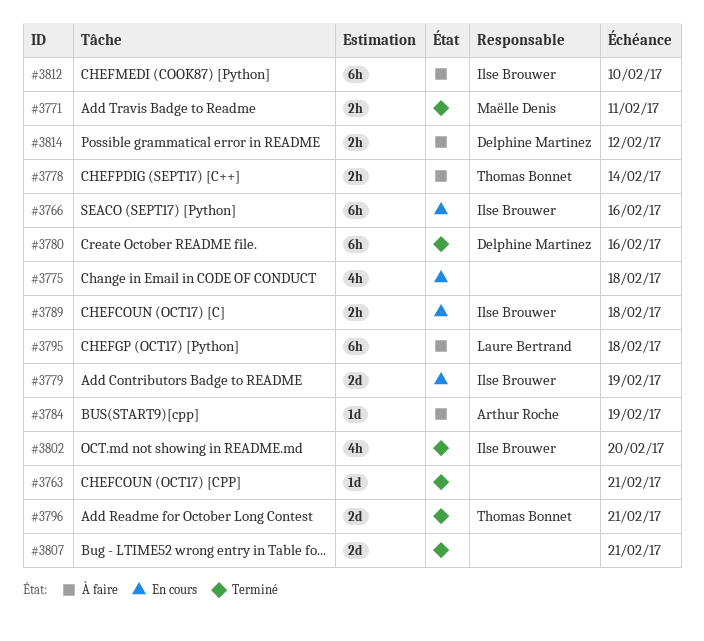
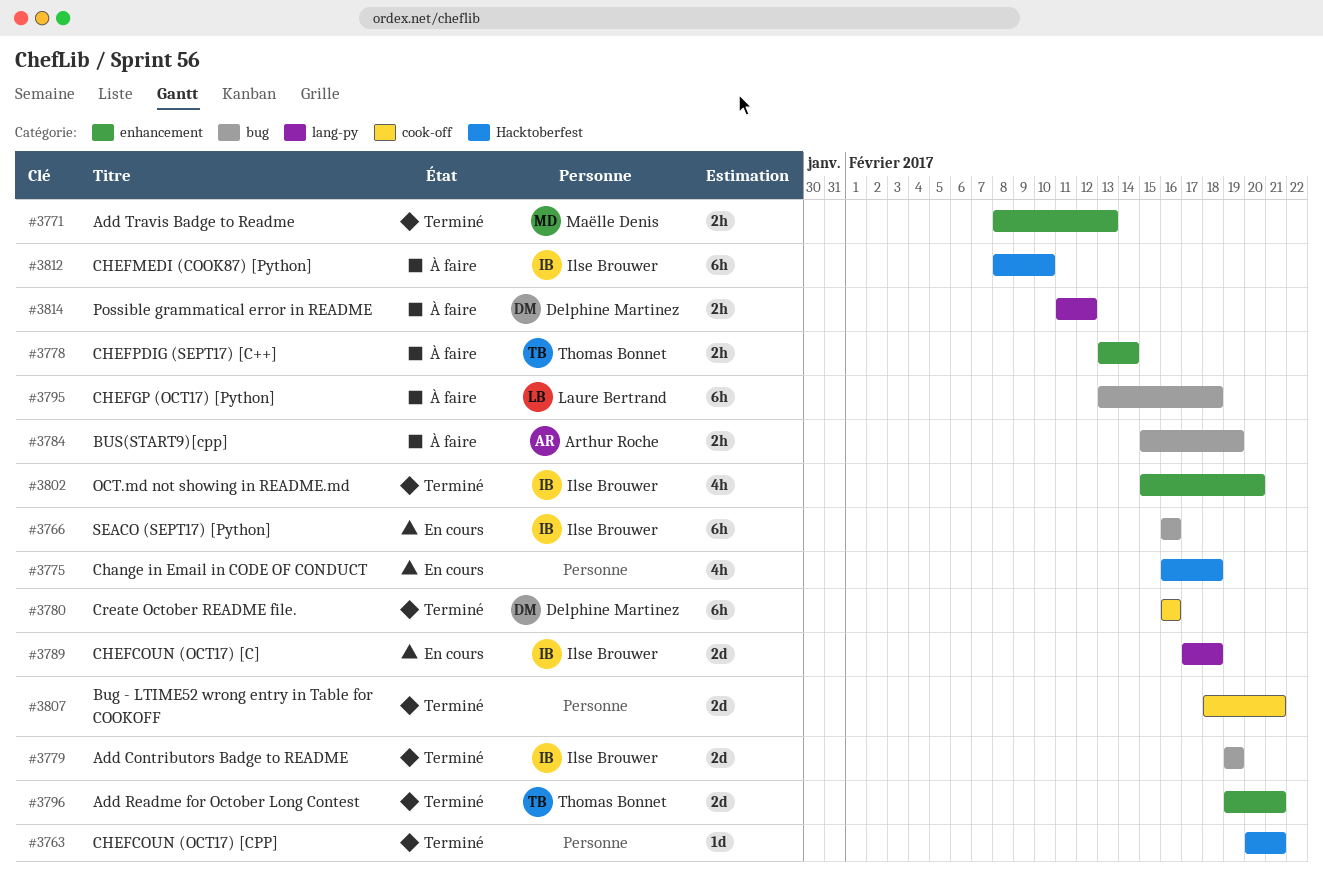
#3771, due: Feb 11 -> Feb 13
#3779, status: En cours -> Terminé
#3784, estimate: 1d -> 2h
#3789, estimate: 2h -> 2d

